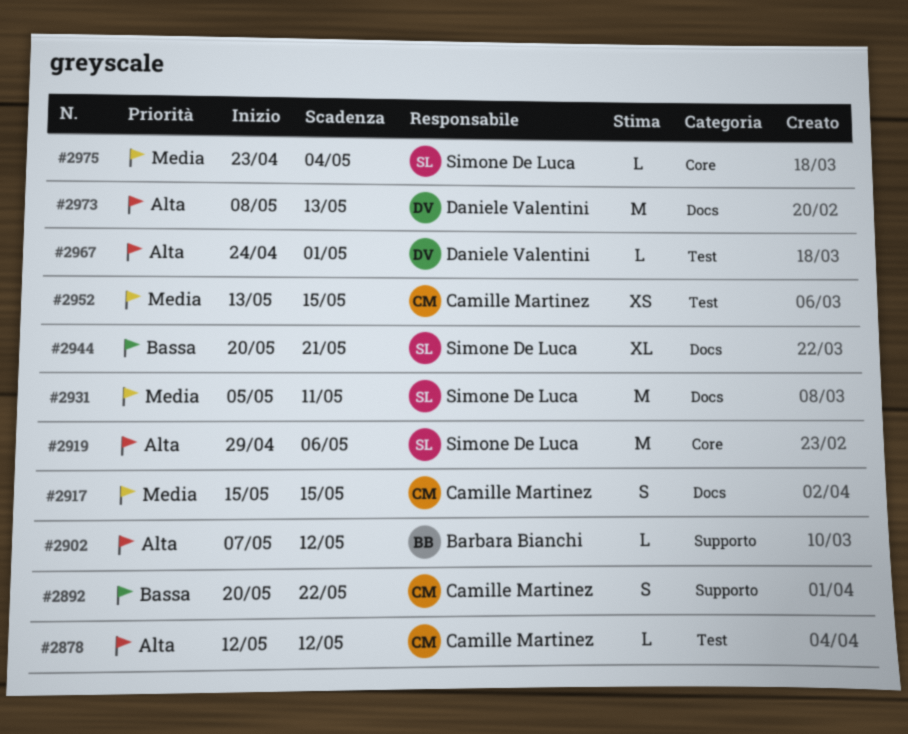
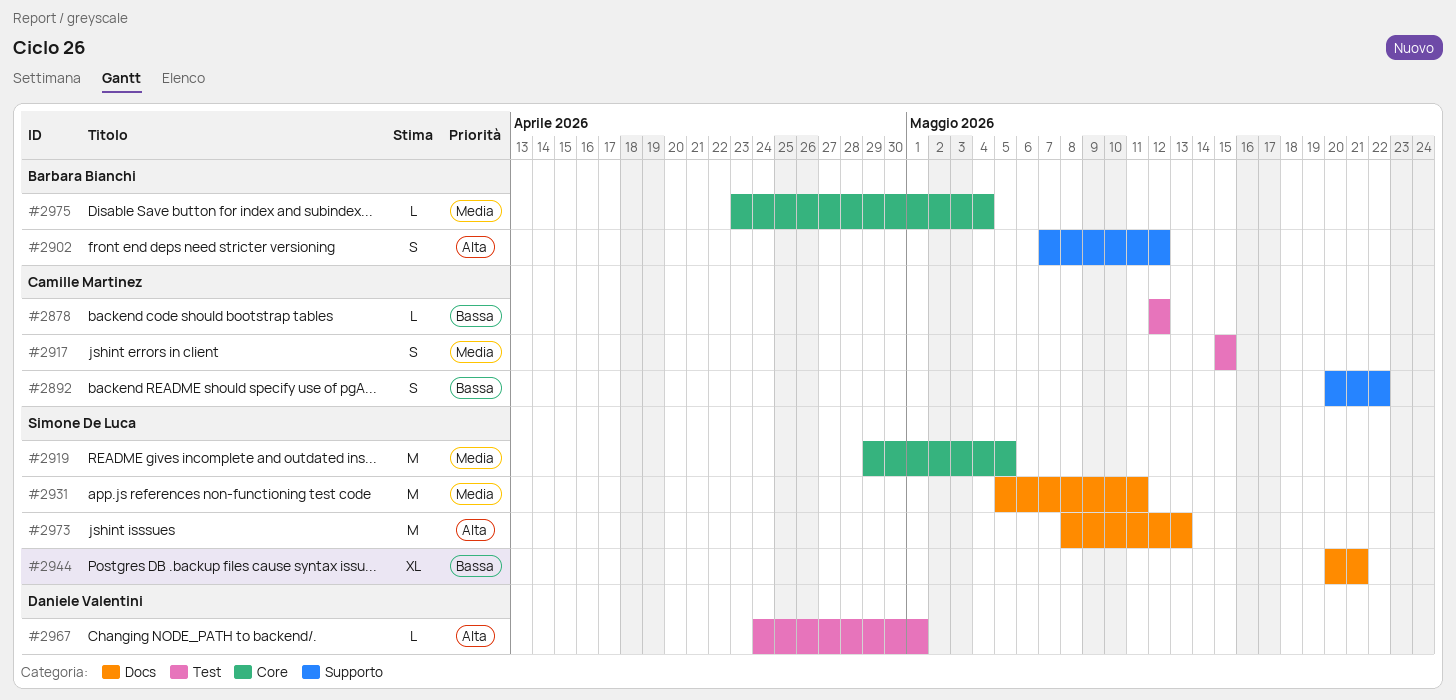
#2878, priority: Alta -> Bassa
#2902, estimate: L -> S
#2917, label: Docs -> Test
#2919, priority: Alta -> Media
#2919, due: May 6 -> May 5
#2952: present -> none
#2973, owner: Daniele Valentini -> Simone De Luca
#2975, owner: Simone De Luca -> Barbara Bianchi

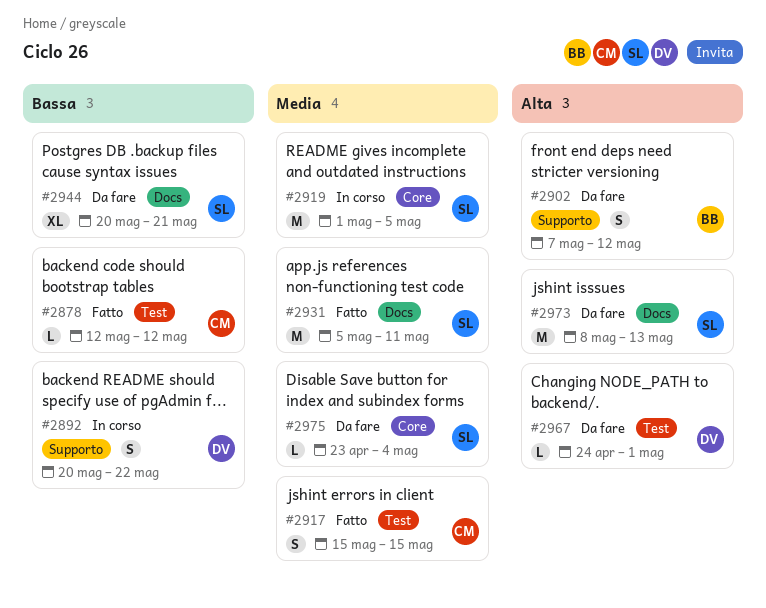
#2892, owner: Camille Martinez -> Daniele Valentini
#2919, start: Apr 29 -> May 1
#2975, owner: Barbara Bianchi -> Simone De Luca

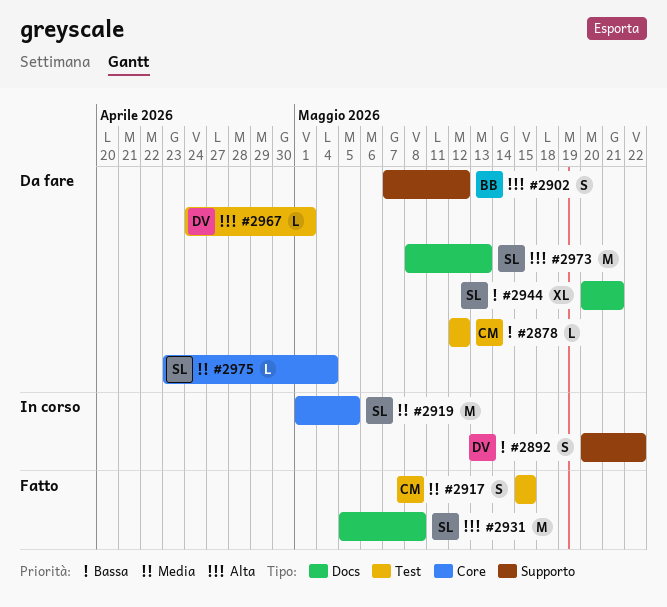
#2878, status: Fatto -> Da fare
#2931, priority: Media -> Alta
#2931, due: May 11 -> May 8

